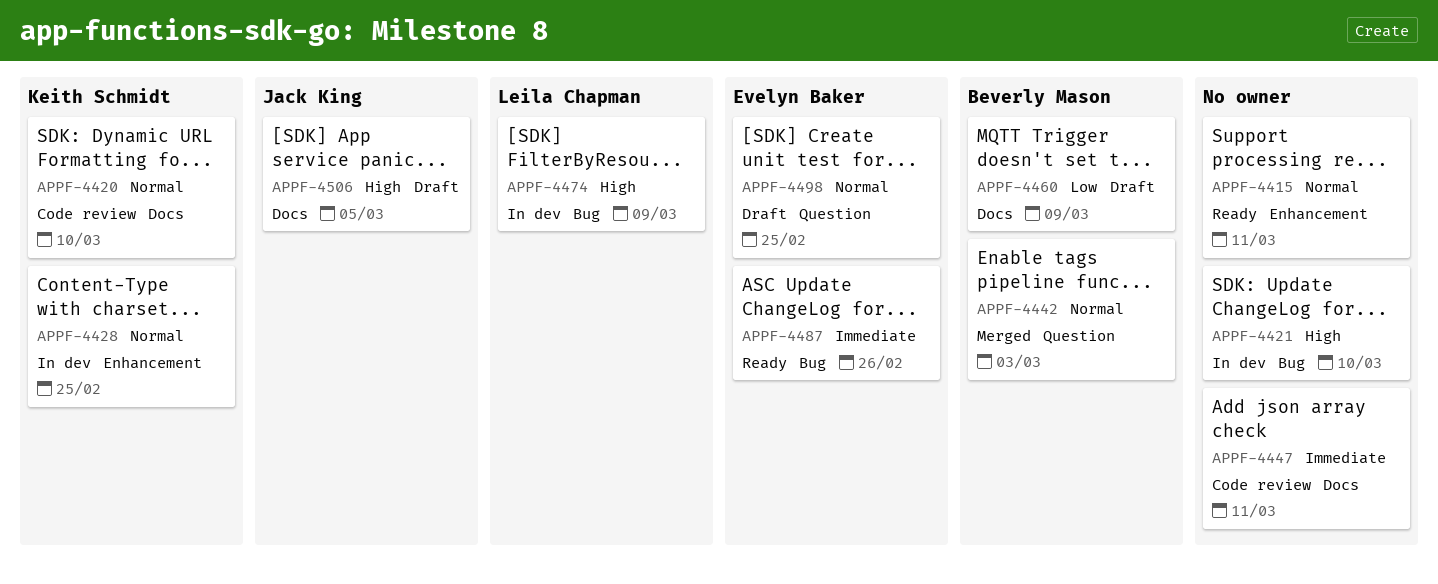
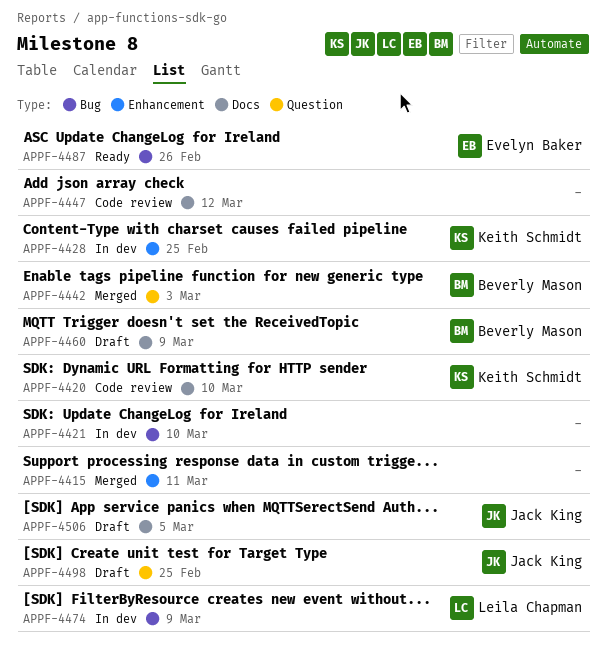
APPF-4415, status: Ready -> Merged
APPF-4447, due: Mar 11 -> Mar 12
APPF-4498, owner: Evelyn Baker -> Jack King

